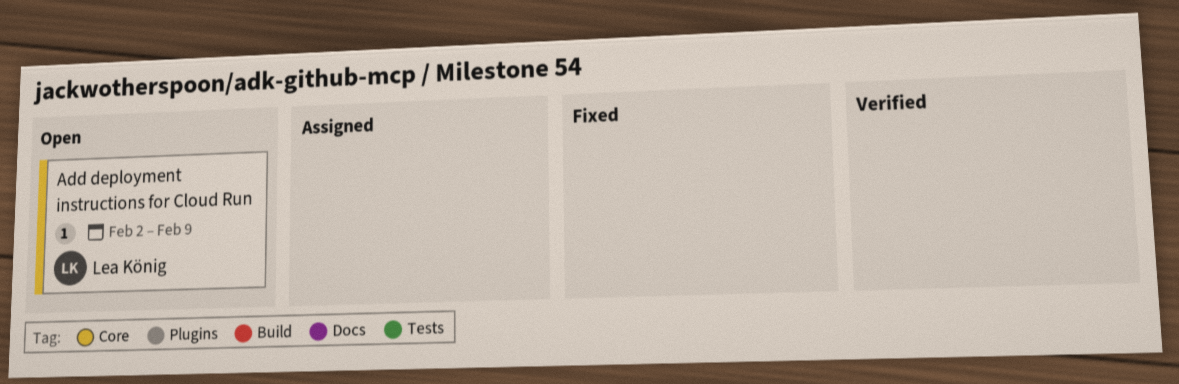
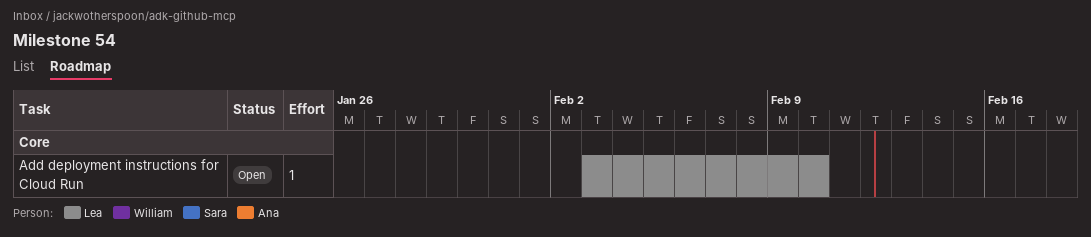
Add deployment instructions for Cloud Run, start: Feb 2 -> Feb 3
Add deployment instructions for Cloud Run, due: Feb 9 -> Feb 10

